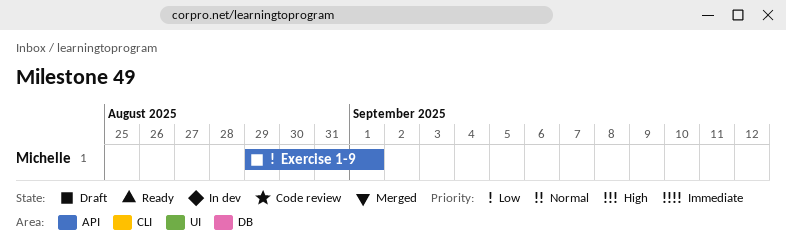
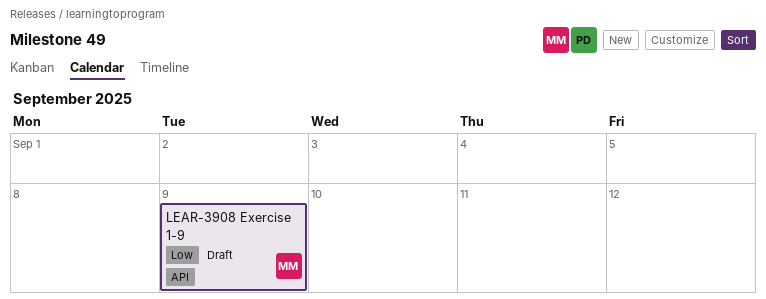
Exercise 1-9, due: Sep 1 -> Sep 9

